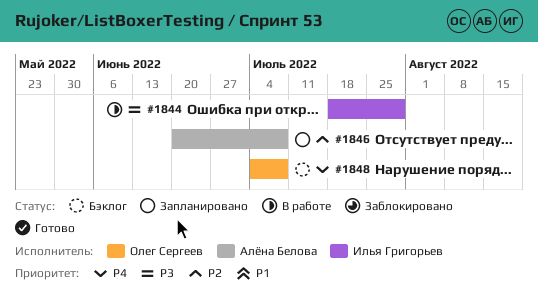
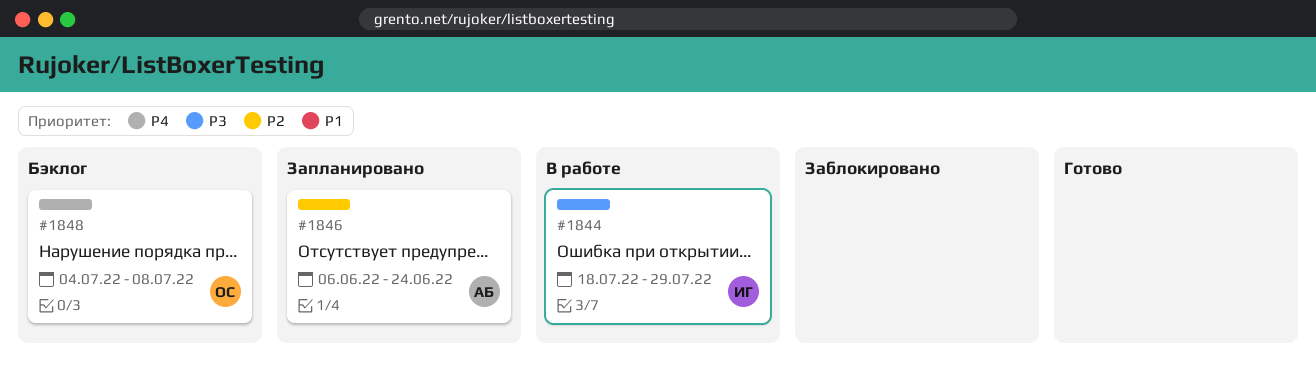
#1846, start: Jun 20 -> Jun 6
#1846, due: Jul 8 -> Jun 24

